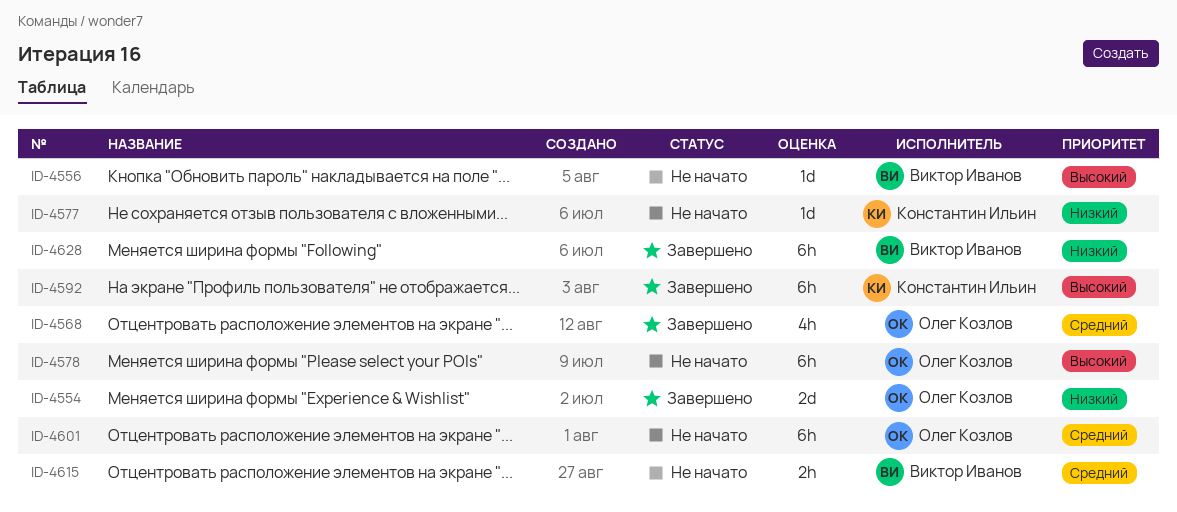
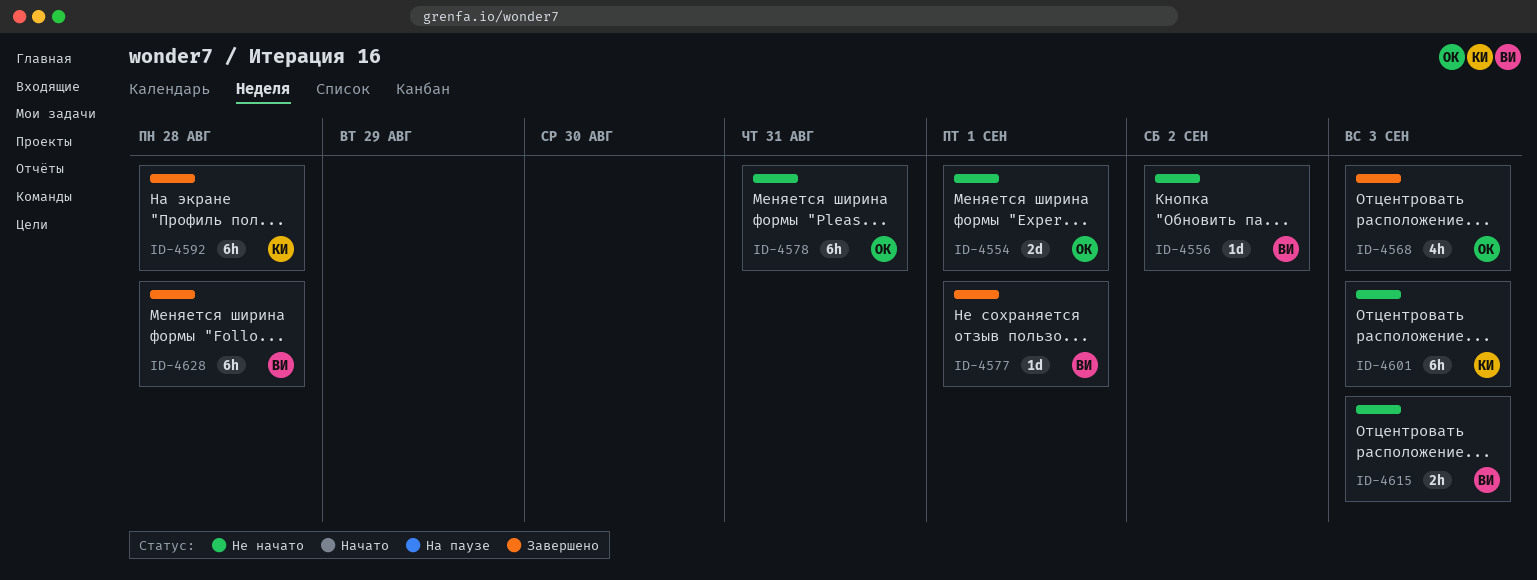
ID-4554, status: Завершено -> Не начато
ID-4577, status: Не начато -> Завершено
ID-4577, owner: Константин Ильин -> Виктор Иванов
ID-4601, owner: Олег Козлов -> Константин Ильин

